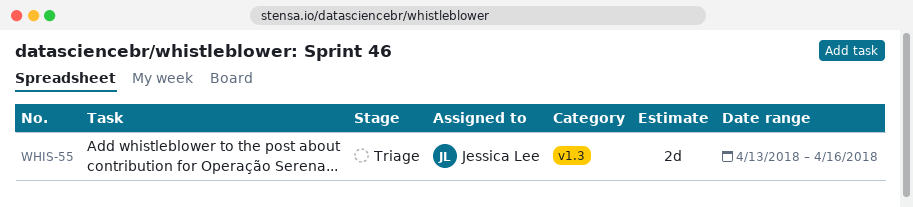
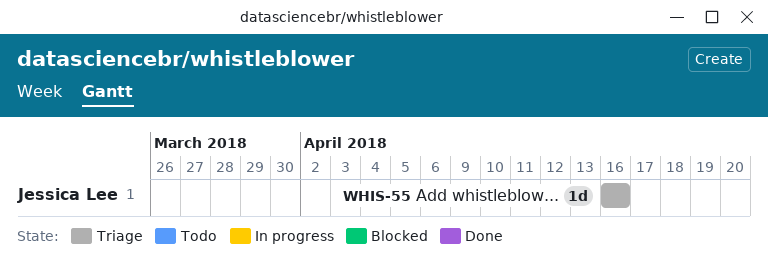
WHIS-55, estimate: 2d -> 1d
WHIS-55, start: Apr 13 -> Apr 16

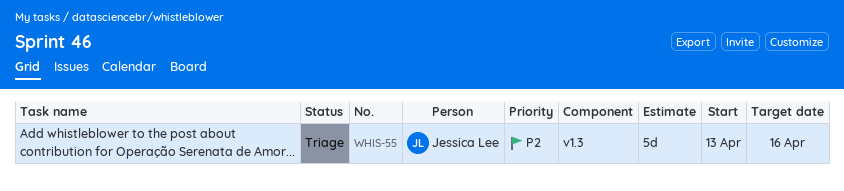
WHIS-55, estimate: 1d -> 5d
WHIS-55, start: Apr 16 -> Apr 13

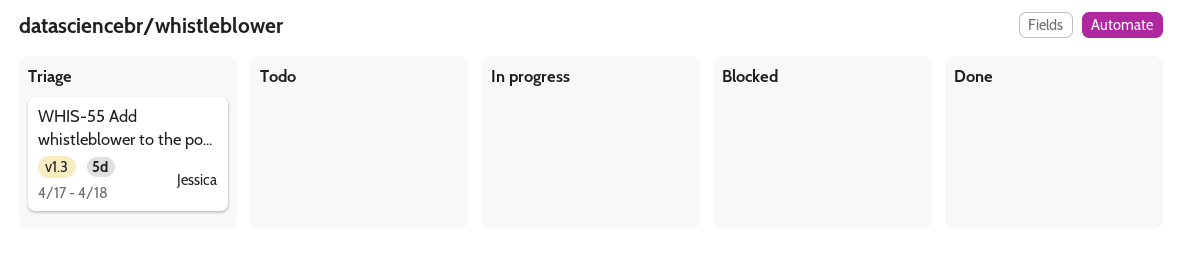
WHIS-55, start: Apr 13 -> Apr 17
WHIS-55, due: Apr 16 -> Apr 18

